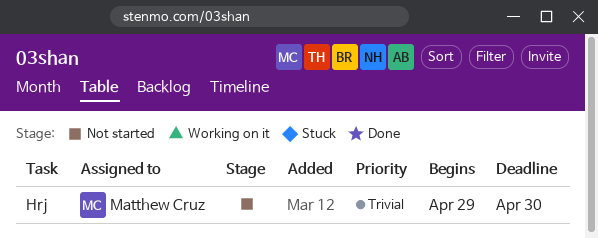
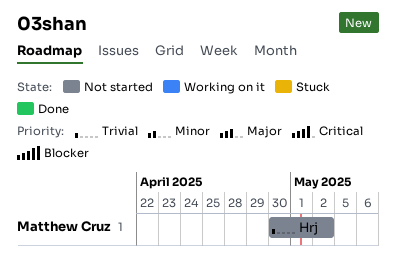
Hrj, start: Apr 29 -> Apr 30
Hrj, due: Apr 30 -> May 2

